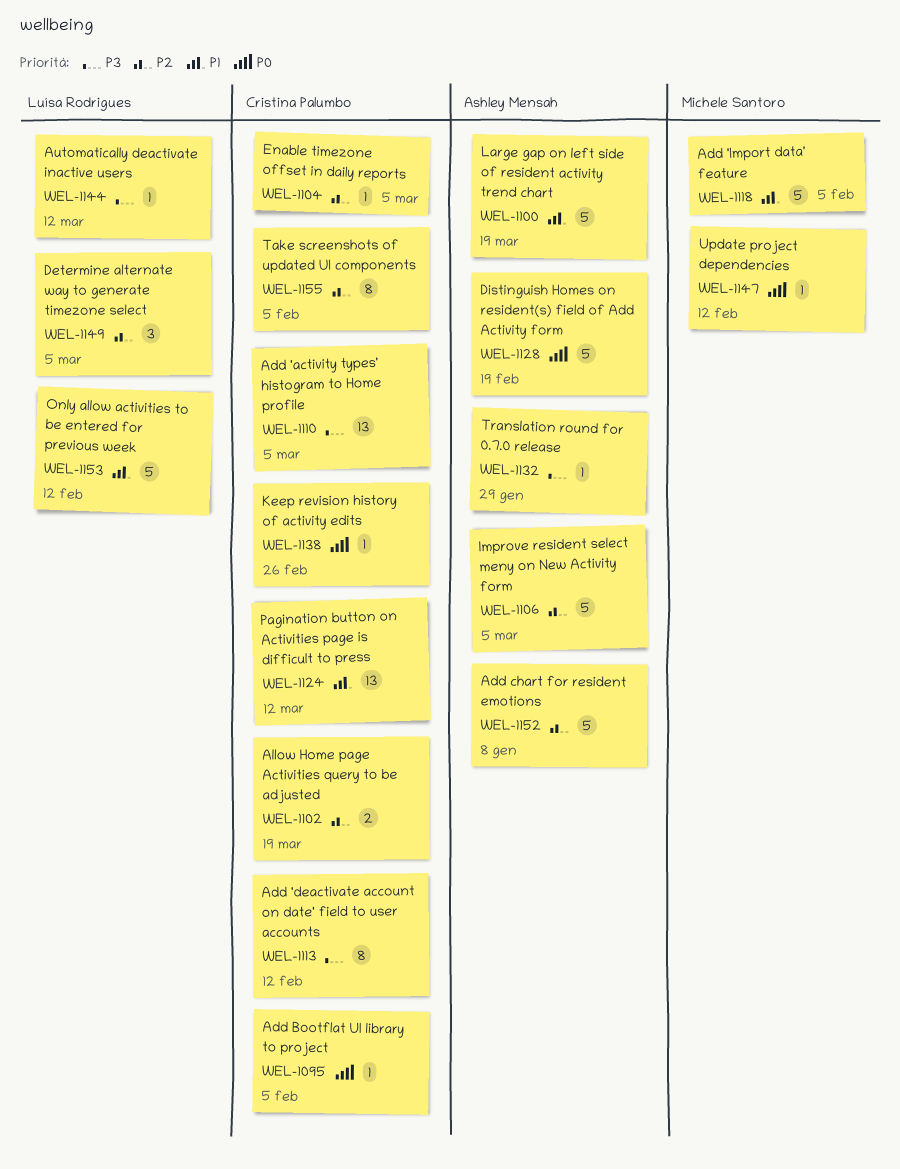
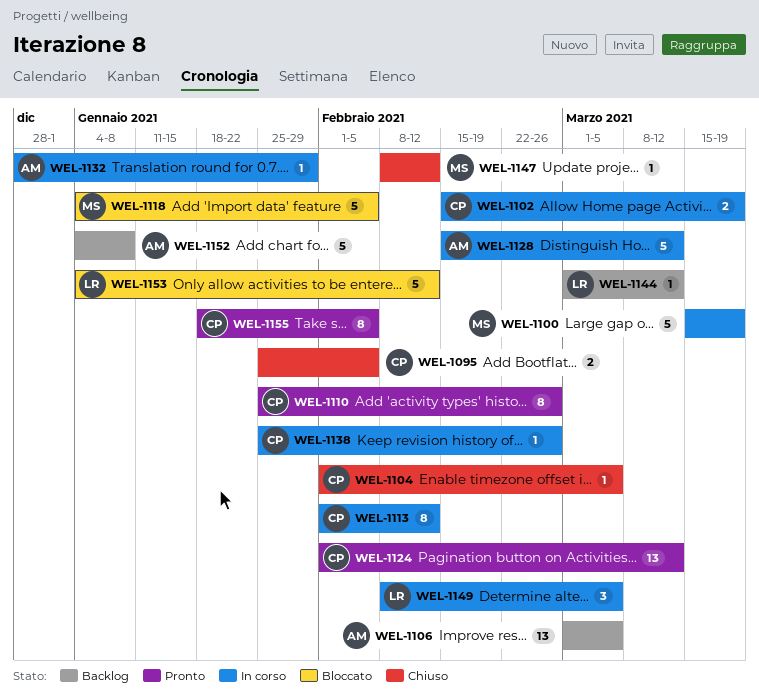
WEL-1095, estimate: 1 -> 2
WEL-1100, owner: Ashley Mensah -> Michele Santoro
WEL-1106, estimate: 5 -> 13
WEL-1110, estimate: 13 -> 8
WEL-1110, due: Mar 5 -> Feb 26
WEL-1128, due: Feb 19 -> Mar 12

